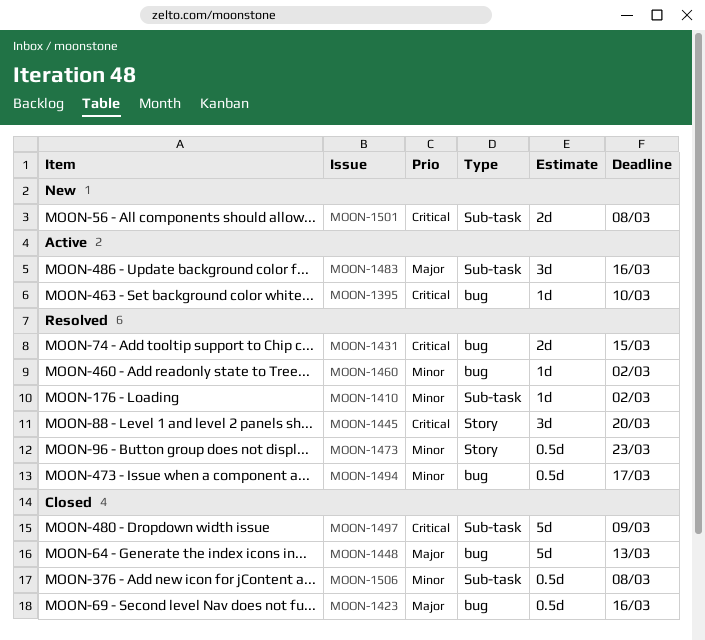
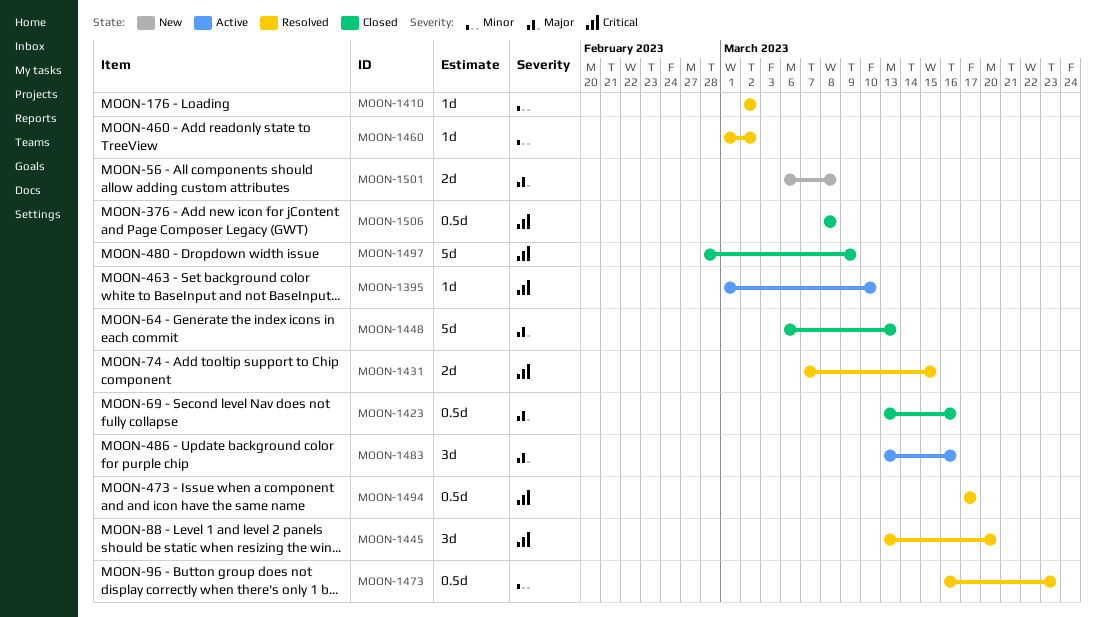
MOON-1494, priority: Minor -> Critical
MOON-1501, priority: Critical -> Major
MOON-1506, priority: Minor -> Critical

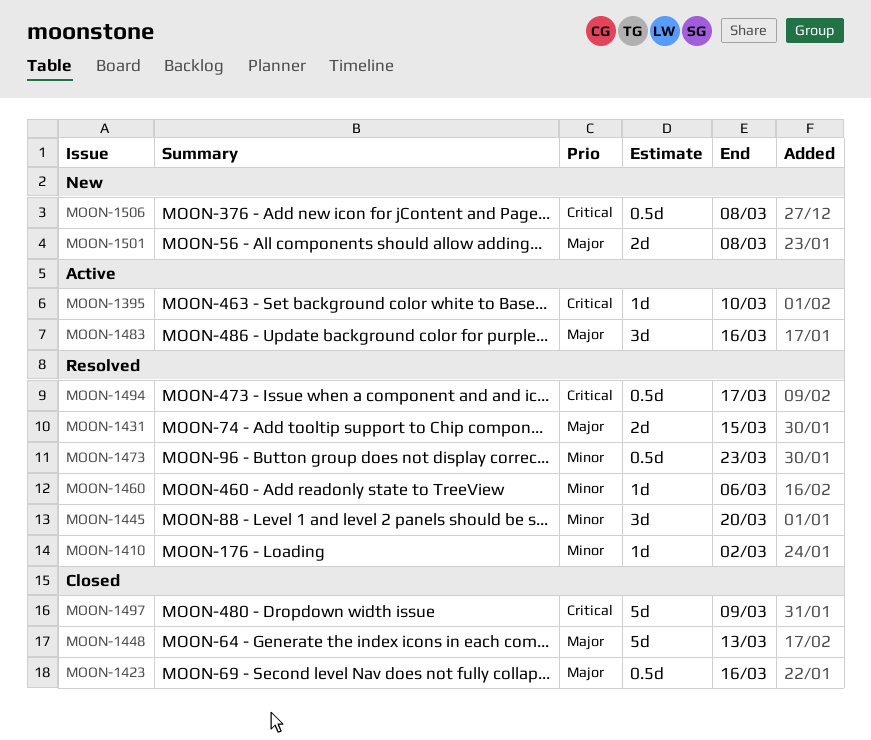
MOON-1431, priority: Critical -> Major
MOON-1445, priority: Critical -> Minor
MOON-1460, due: Mar 2 -> Mar 6
MOON-1506, status: Closed -> New

